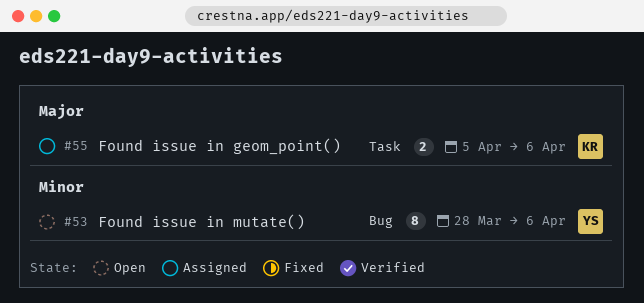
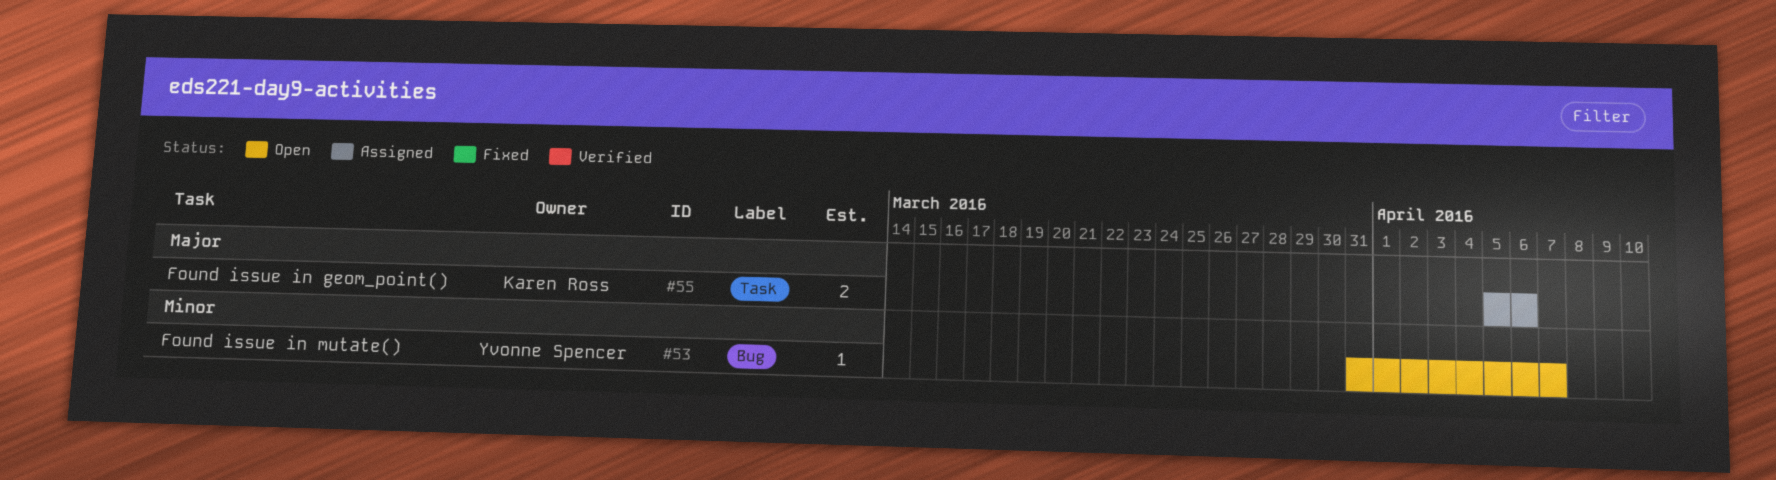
#53, estimate: 8 -> 1
#53, start: Mar 28 -> Mar 31
#53, due: Apr 6 -> Apr 7

